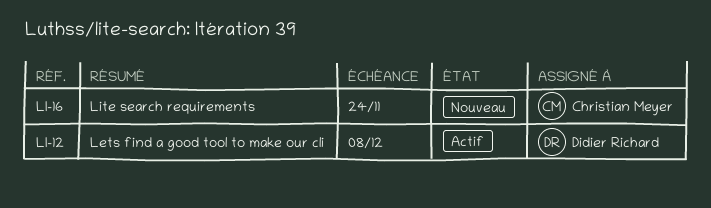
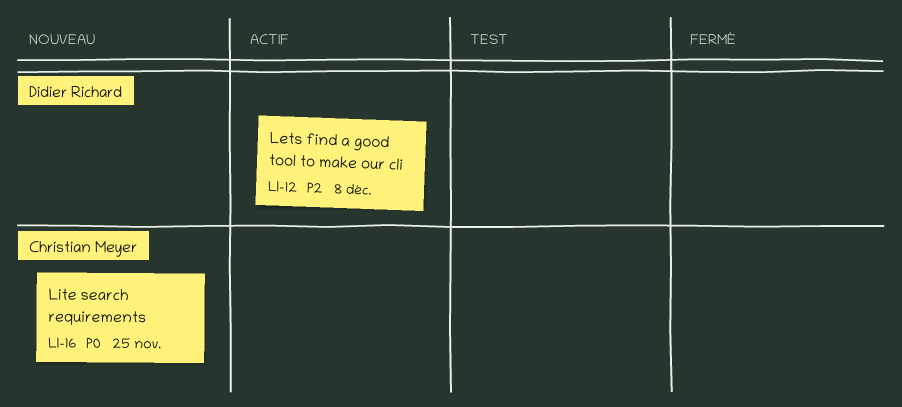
LI-16, due: Nov 24 -> Nov 25

